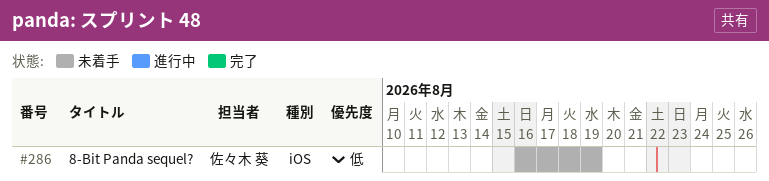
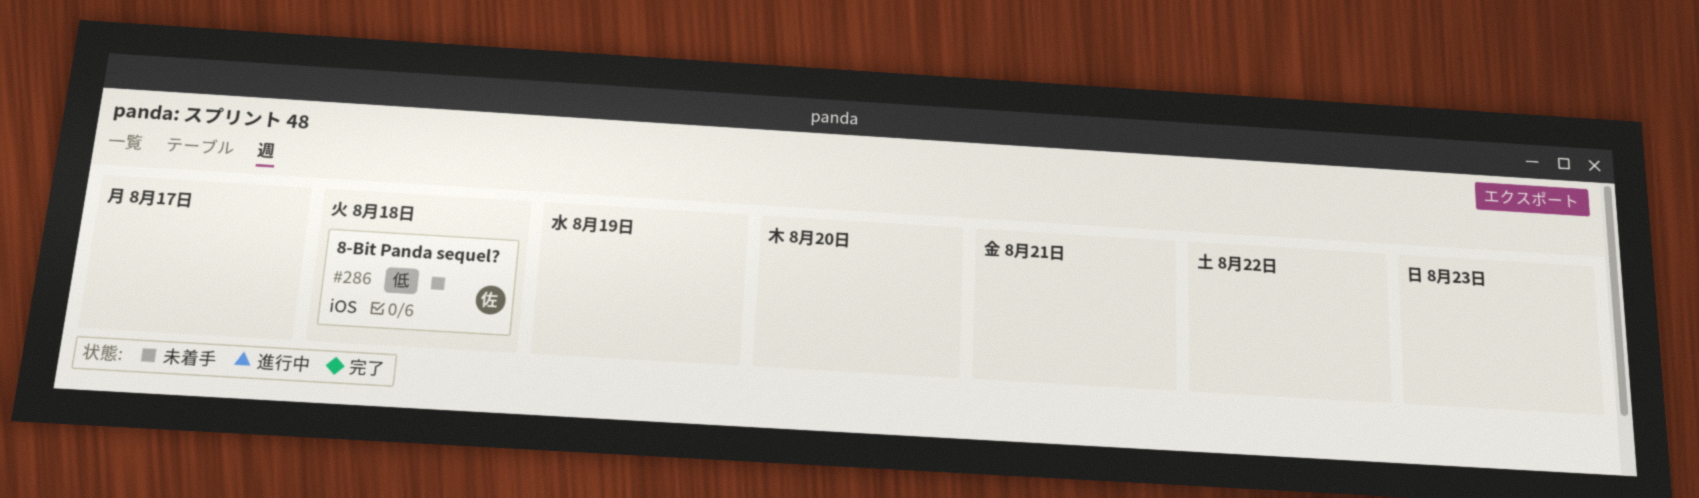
#286, due: Aug 19 -> Aug 18

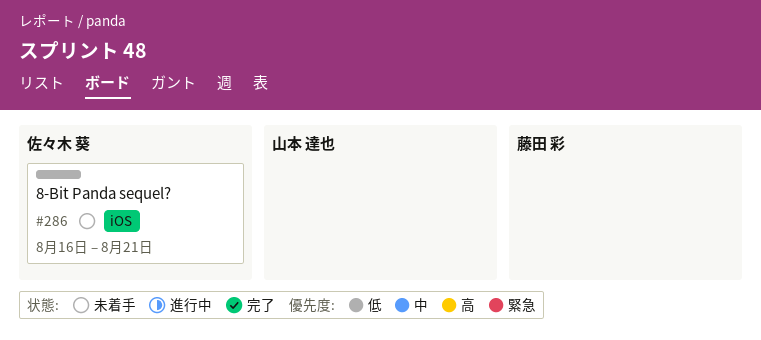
#286, due: Aug 18 -> Aug 21

